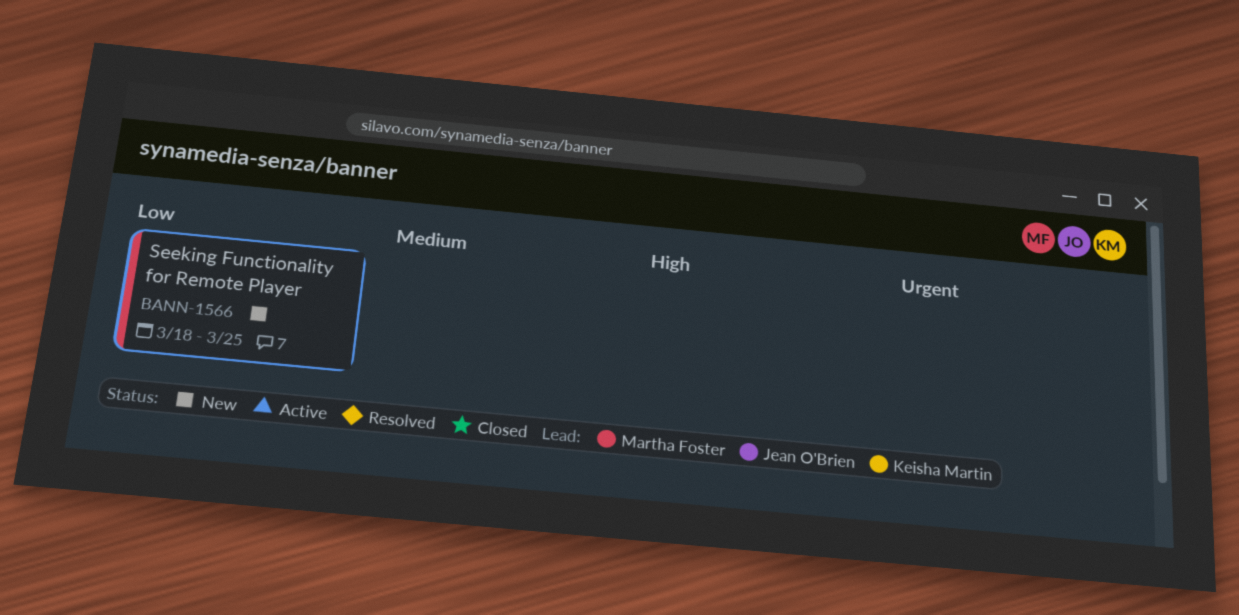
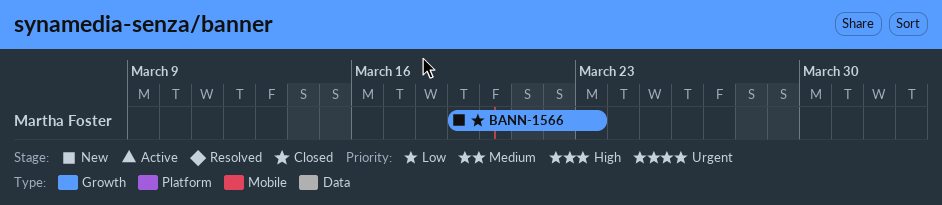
BANN-1566, start: Mar 18 -> Mar 19
BANN-1566, due: Mar 25 -> Mar 23

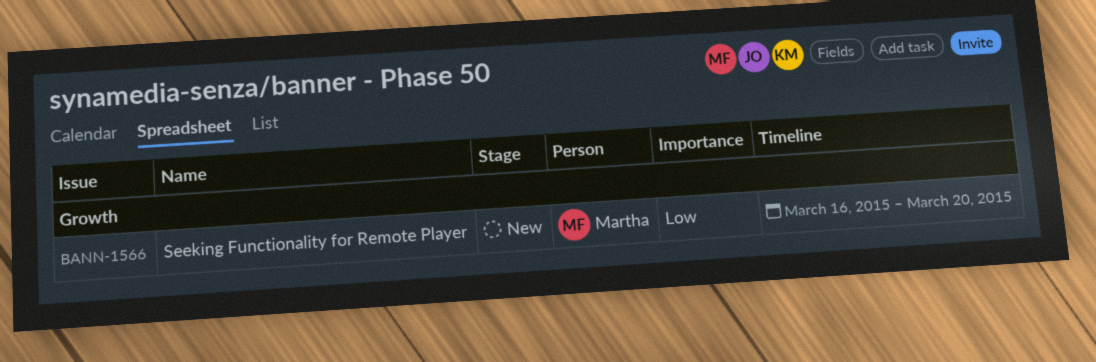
BANN-1566, start: Mar 19 -> Mar 16
BANN-1566, due: Mar 23 -> Mar 20

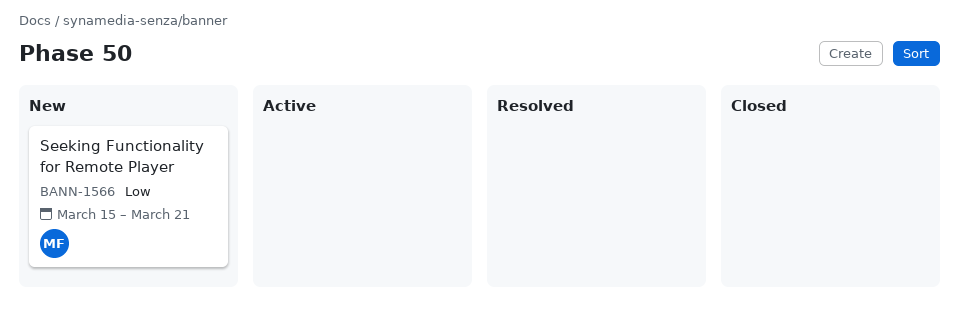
BANN-1566, start: Mar 16 -> Mar 15
BANN-1566, due: Mar 20 -> Mar 21

